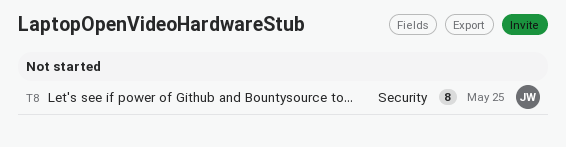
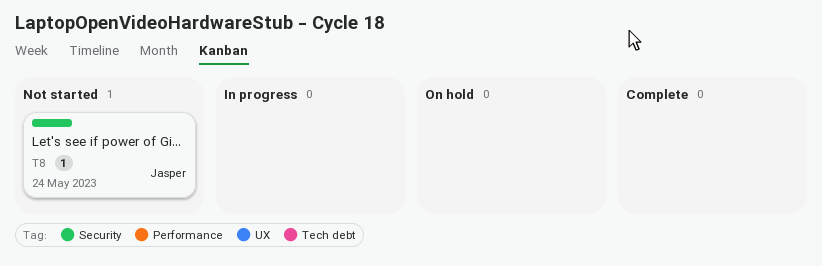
T8, estimate: 8 -> 1
T8, due: May 25 -> May 24

